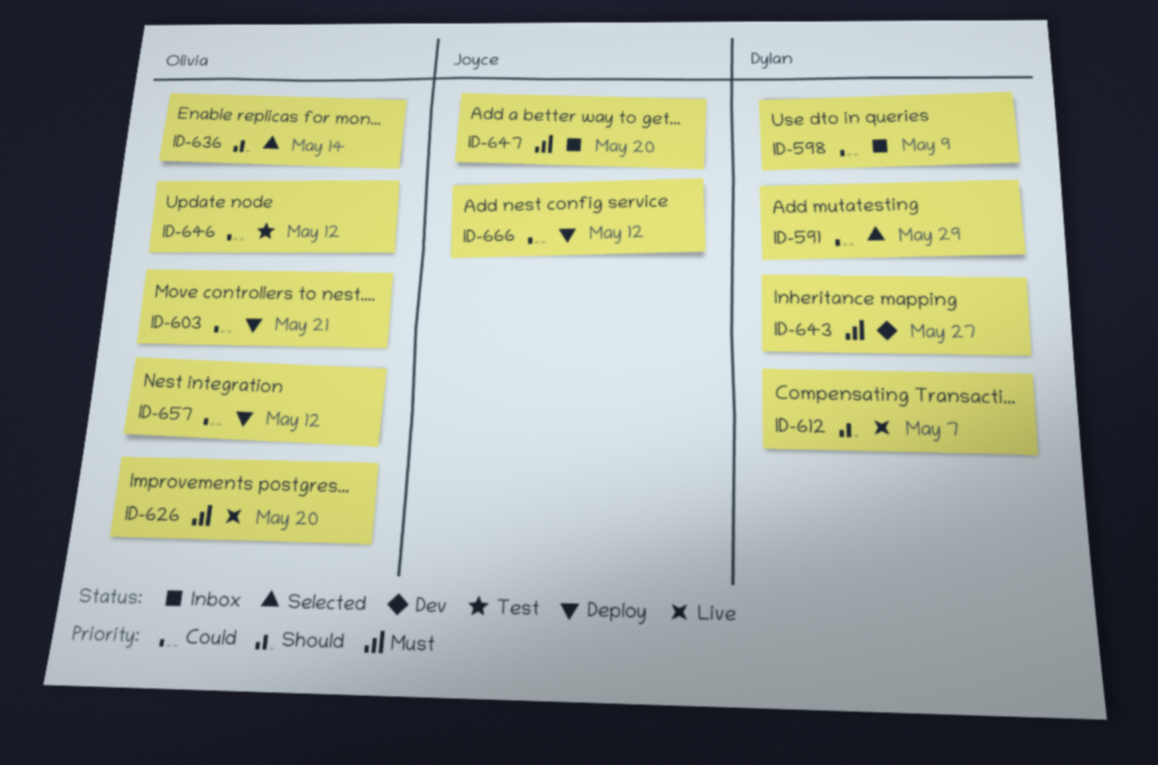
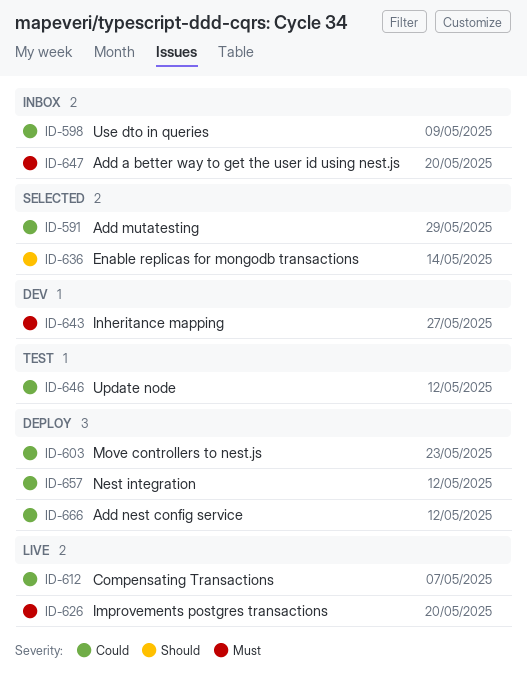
ID-603, due: May 21 -> May 23
ID-612, priority: Should -> Could

